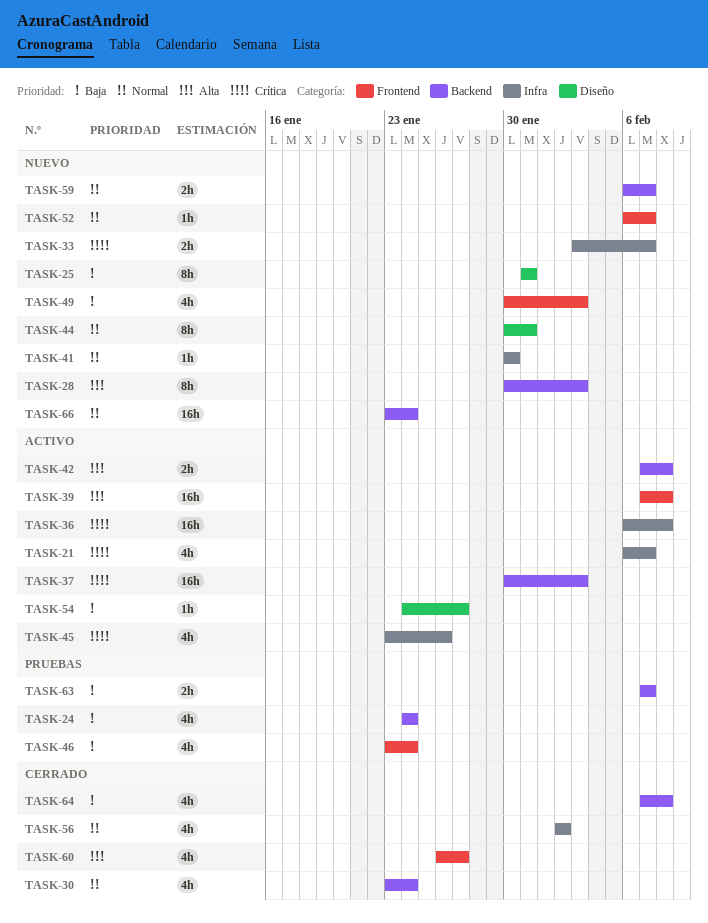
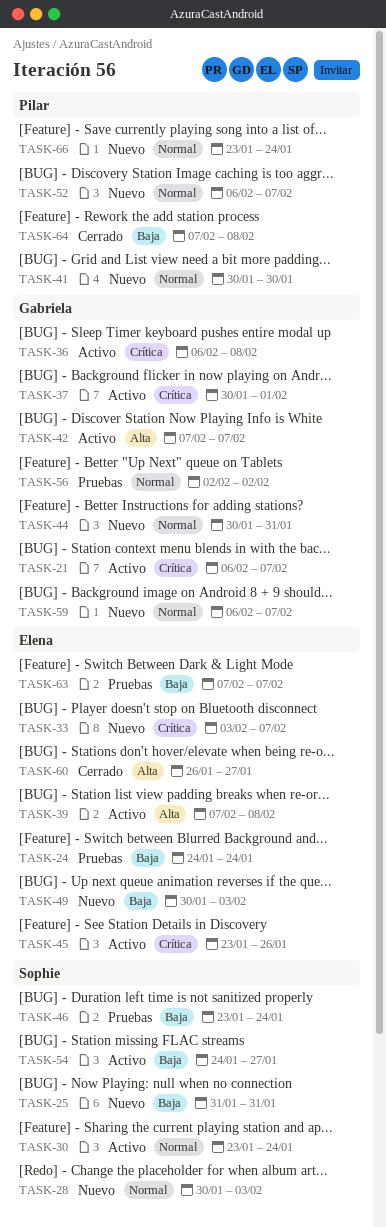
TASK-28, priority: Alta -> Normal
TASK-30, status: Cerrado -> Activo
TASK-37, due: Feb 3 -> Feb 1
TASK-42, due: Feb 8 -> Feb 7
TASK-56, status: Cerrado -> Pruebas

